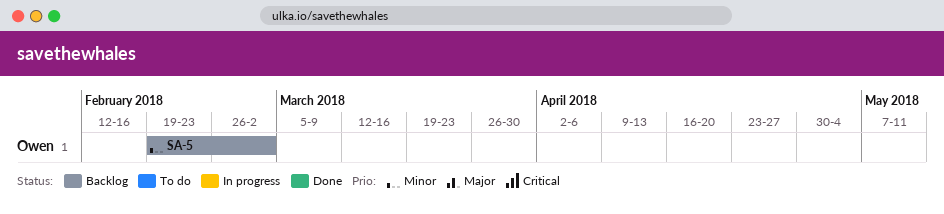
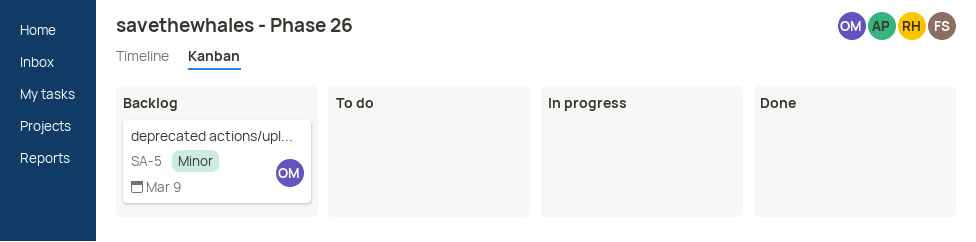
SA-5, due: Mar 2 -> Mar 9

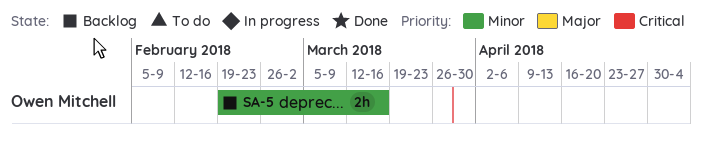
SA-5, due: Mar 9 -> Mar 16

